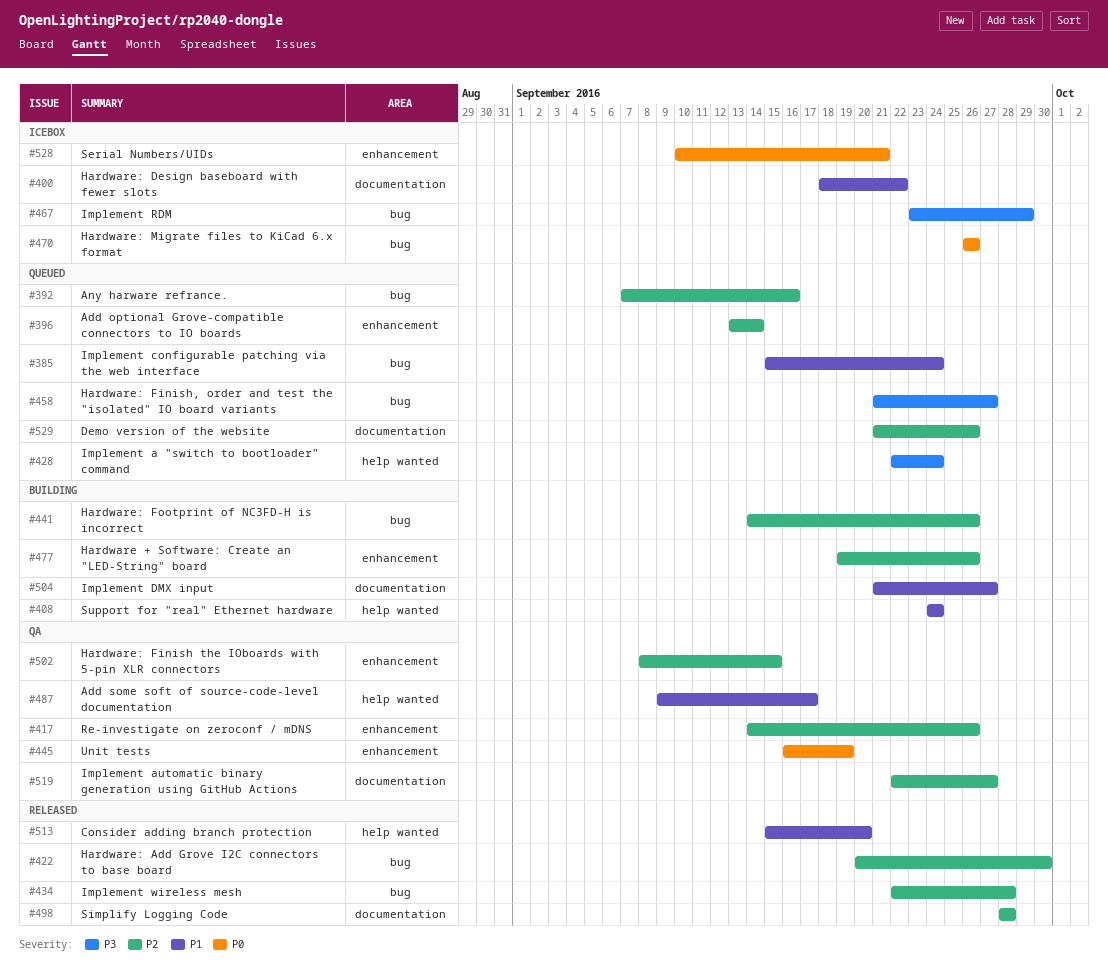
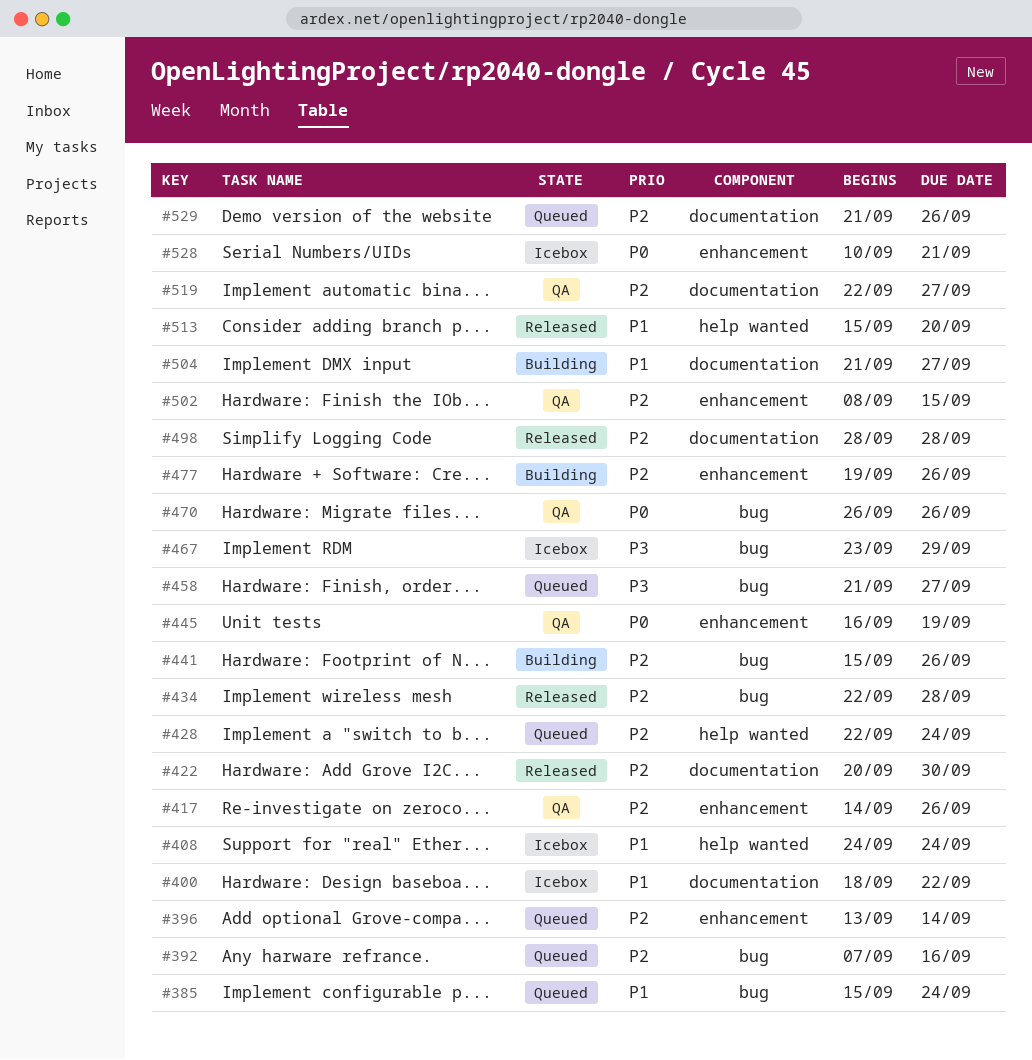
#408, status: Building -> Icebox
#422, label: bug -> documentation
#428, priority: P3 -> P2
#441, start: Sep 14 -> Sep 15
#470, status: Icebox -> QA
#487: present -> none

